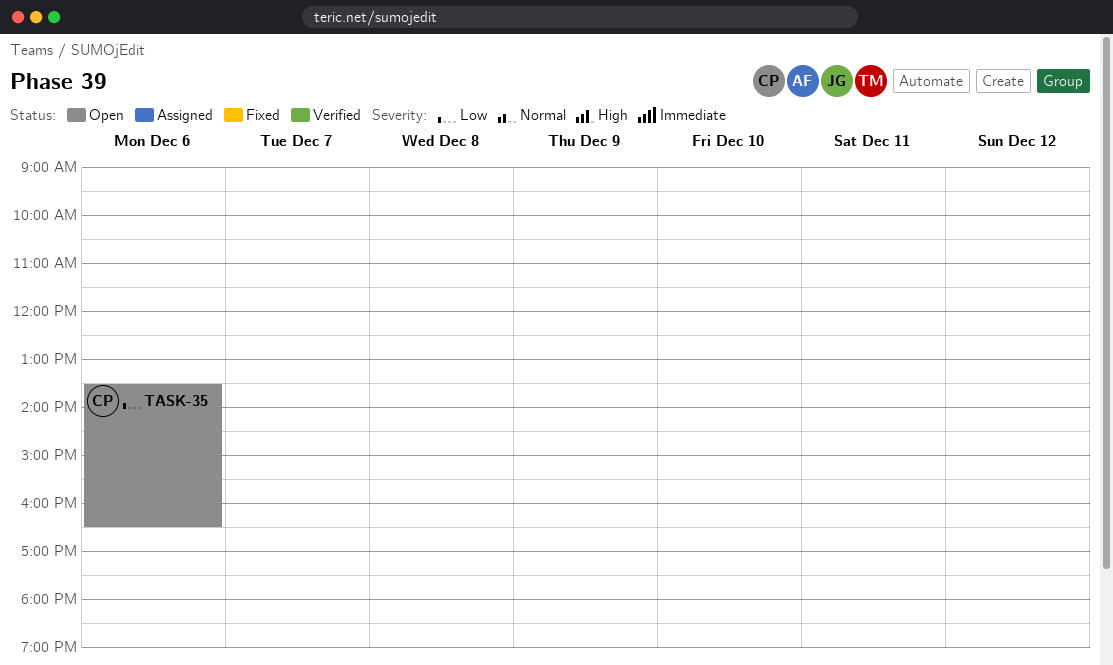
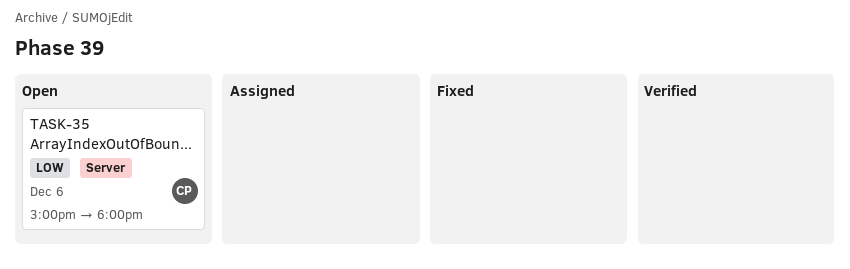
TASK-35, begins: 13:30 -> 15:00
TASK-35, ends: 16:30 -> 18:00

